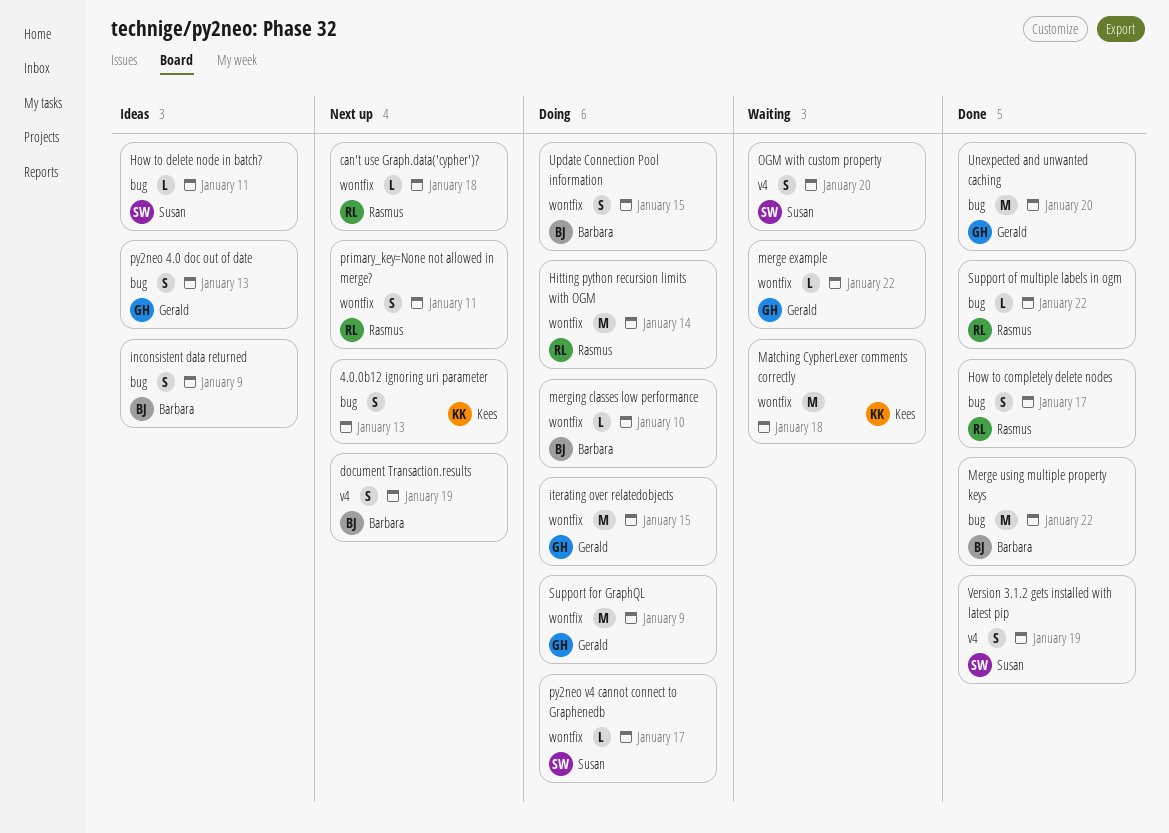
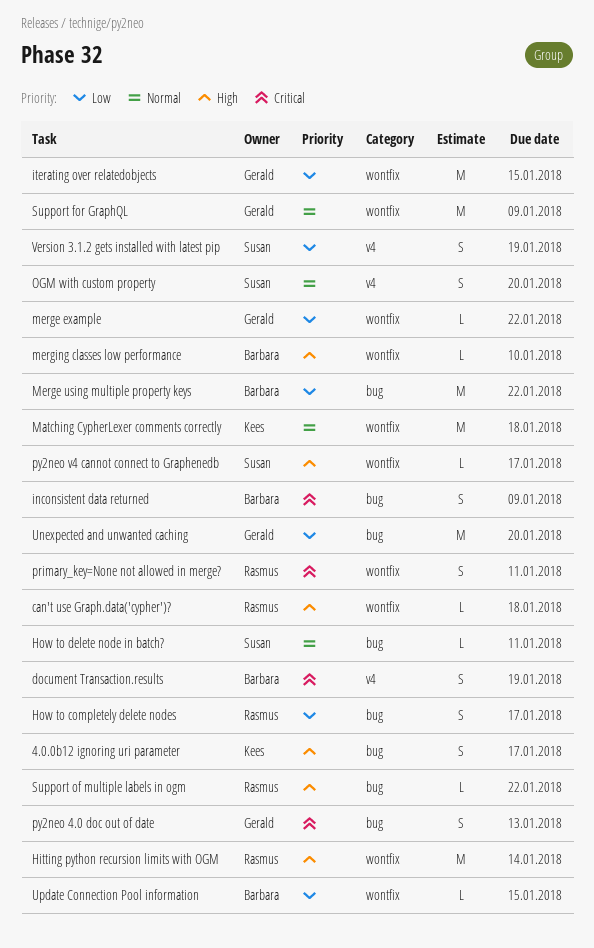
4.0.0b12 ignoring uri parameter, due: Jan 13 -> Jan 17
Update Connection Pool information, estimate: S -> L

